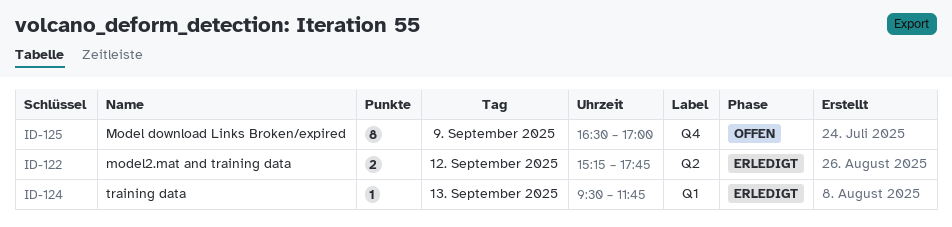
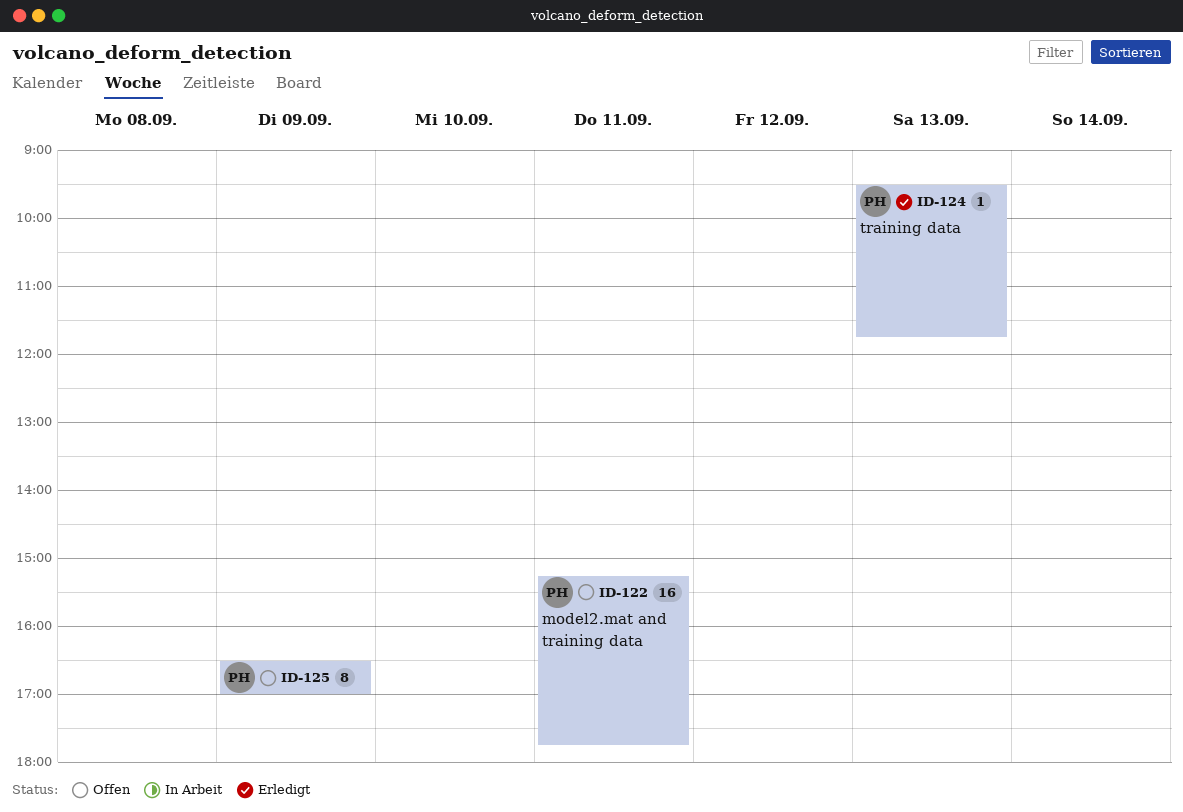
ID-122, status: Erledigt -> Offen
ID-122, estimate: 2 -> 16
ID-122, day: Sep 12 -> Sep 11

